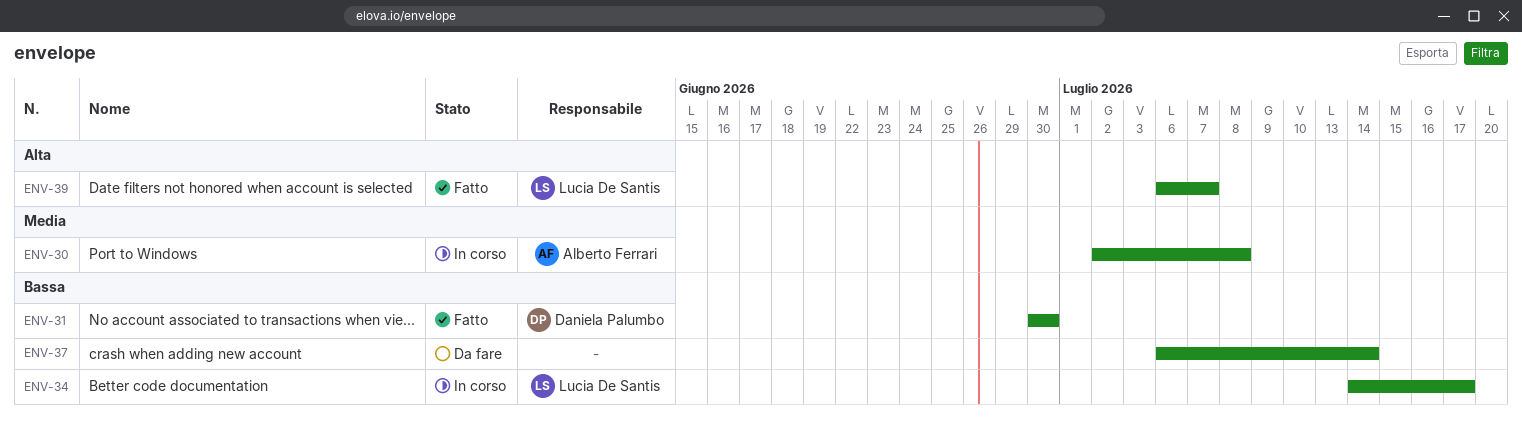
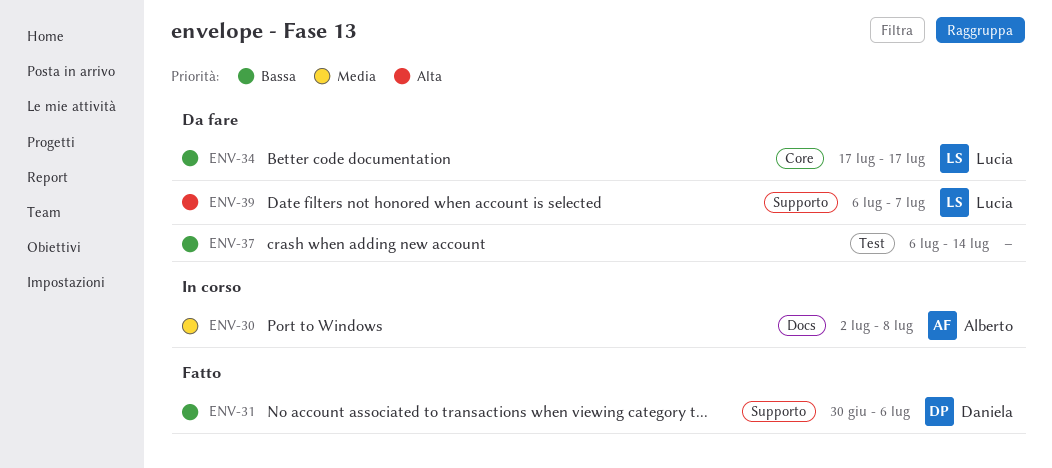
ENV-31, due: Jun 30 -> Jul 6
ENV-34, status: In corso -> Da fare
ENV-34, start: Jul 14 -> Jul 17
ENV-39, status: Fatto -> Da fare

